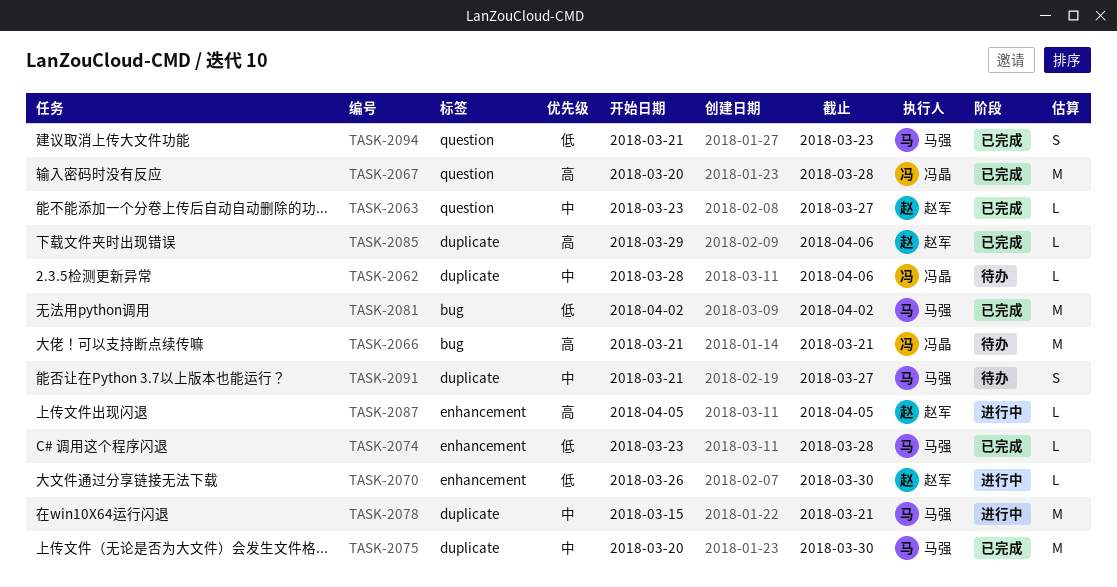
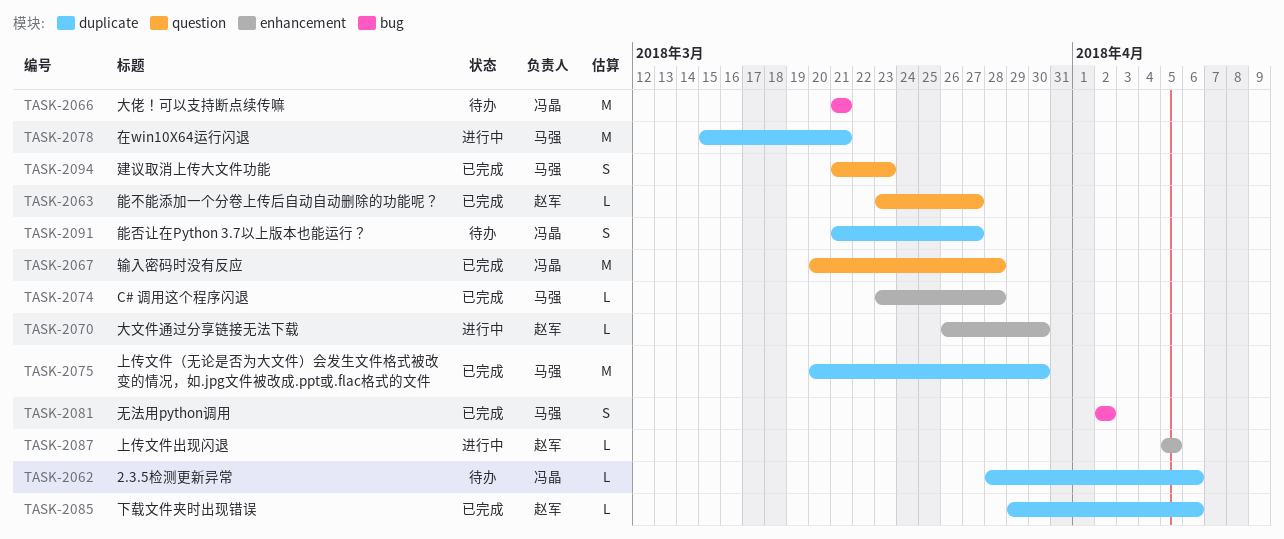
TASK-2081, estimate: M -> S
TASK-2091, owner: 马强 -> 冯晶

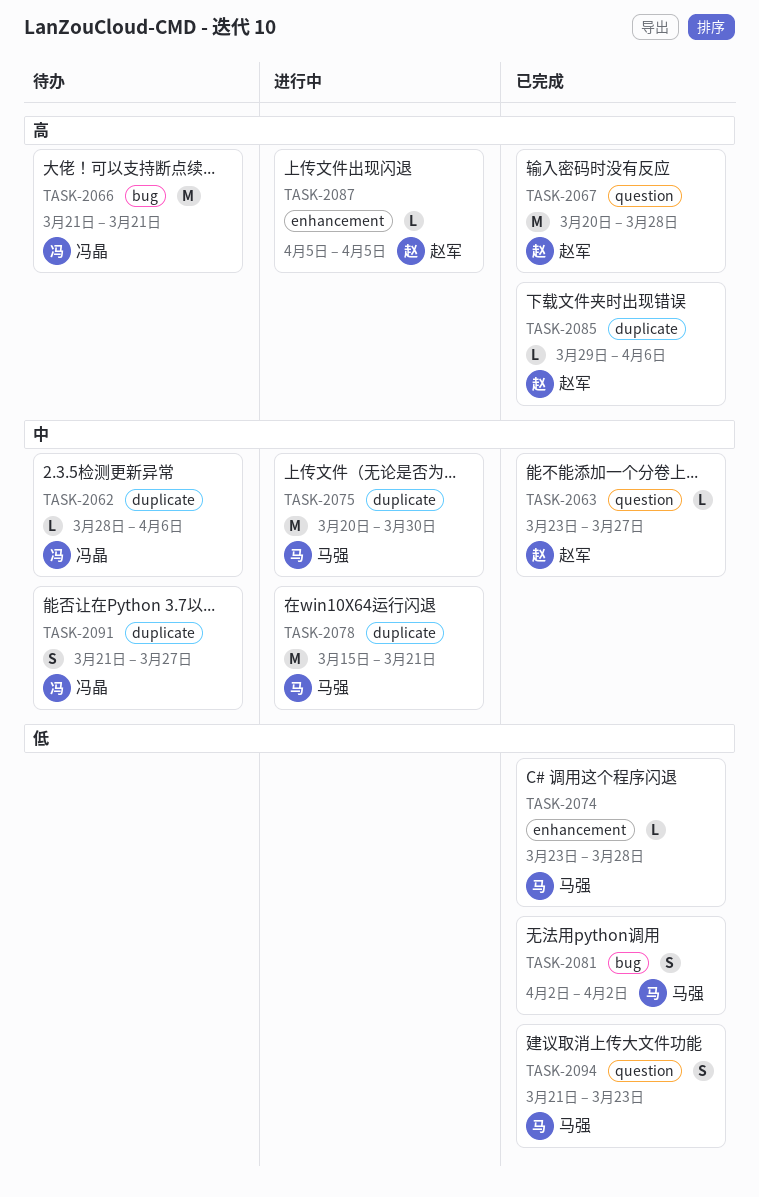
TASK-2067, owner: 冯晶 -> 赵军
TASK-2070: present -> none
TASK-2075, status: 已完成 -> 进行中

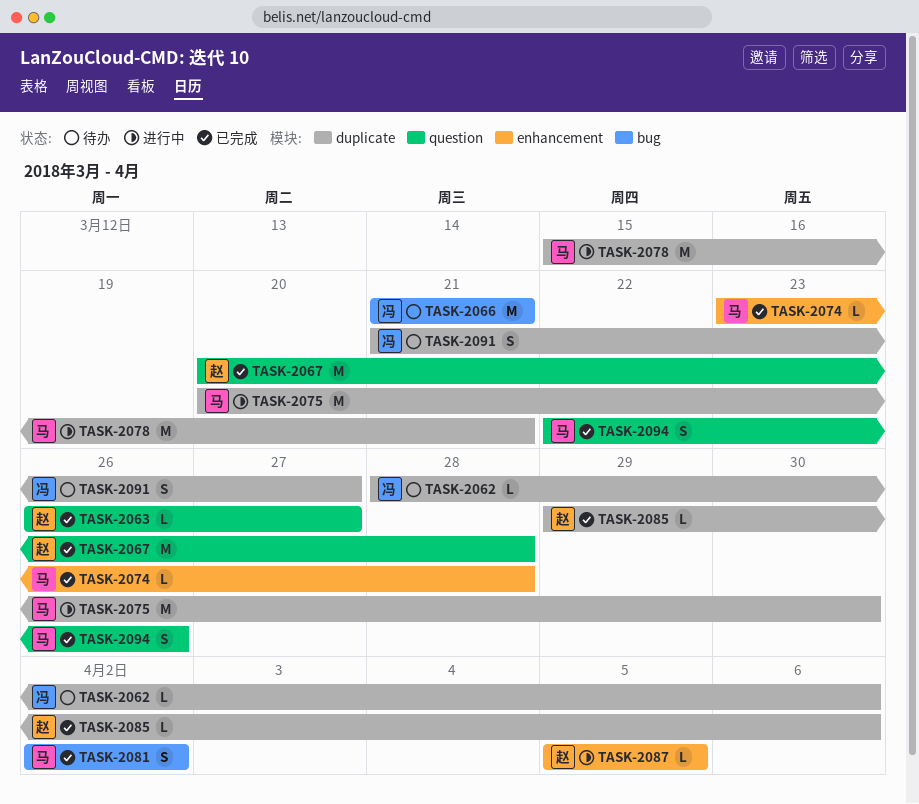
TASK-2063, start: Mar 23 -> Mar 26
TASK-2094, start: Mar 21 -> Mar 22
TASK-2094, due: Mar 23 -> Mar 26

